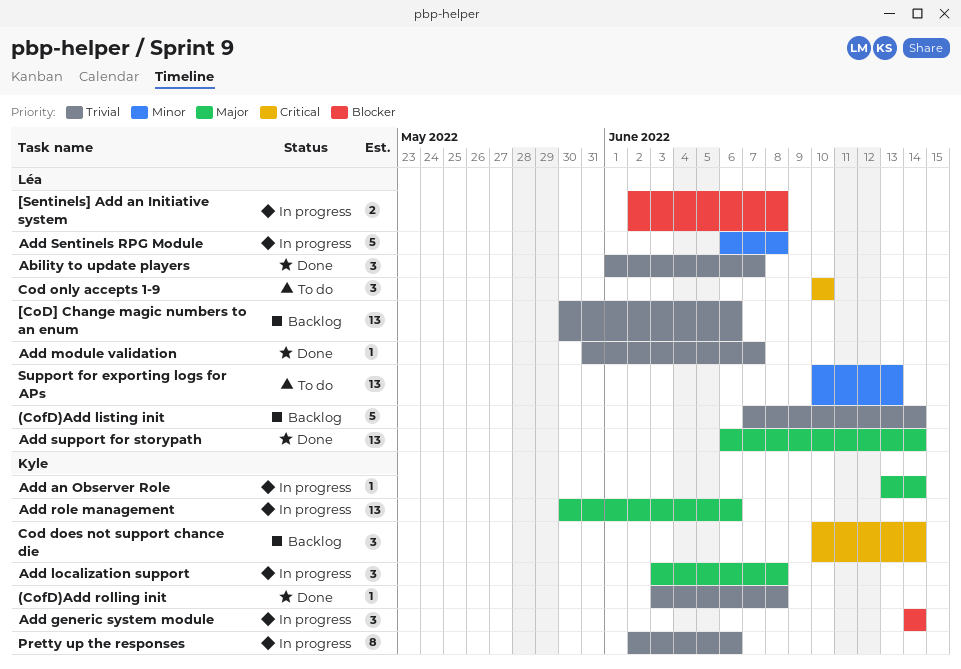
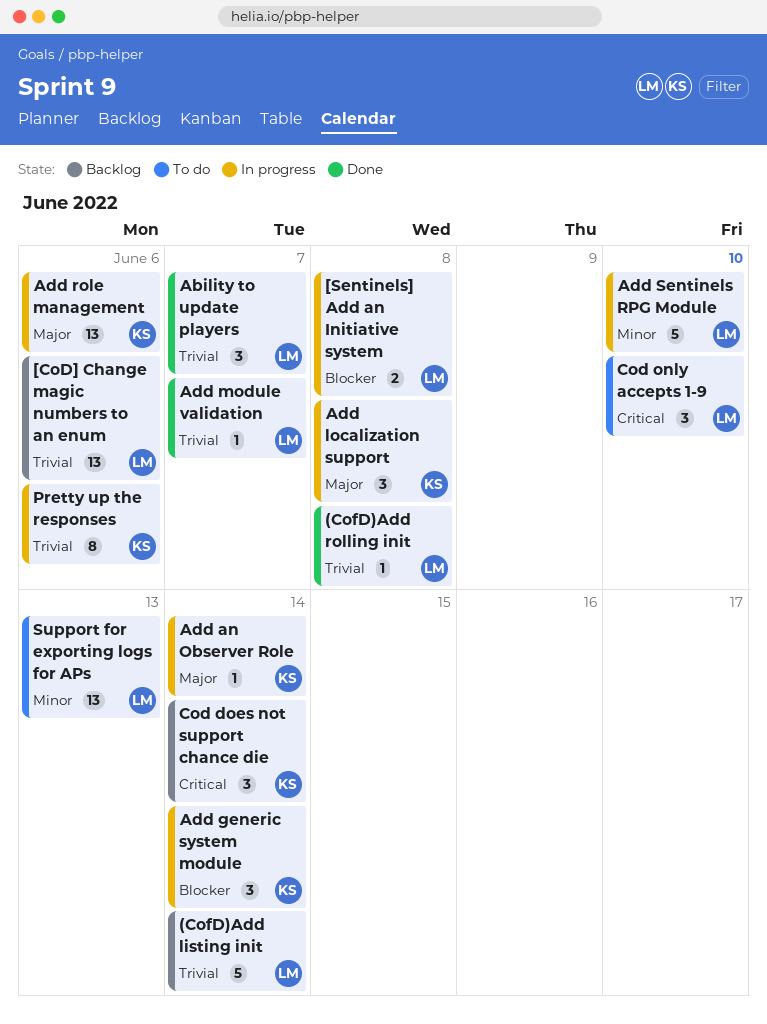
(CofD)Add rolling init, owner: Kyle -> Léa
Add Sentinels RPG Module, due: Jun 8 -> Jun 10
Add support for storypath: present -> none

